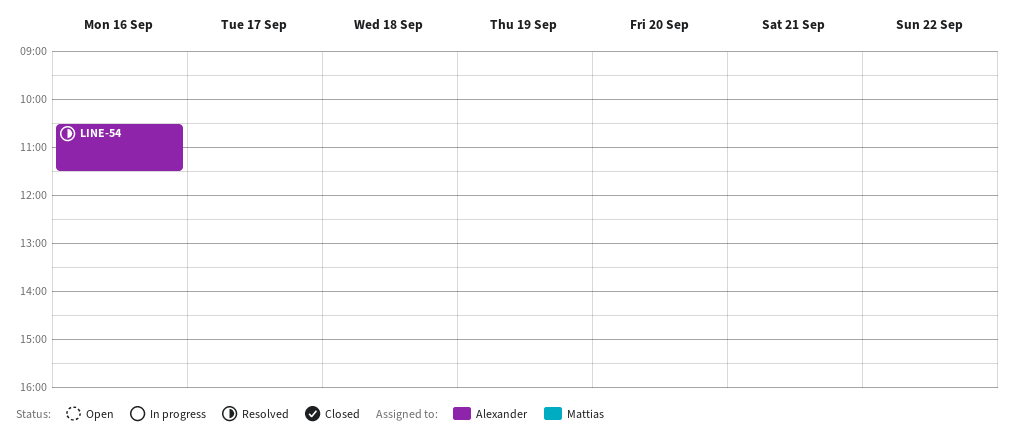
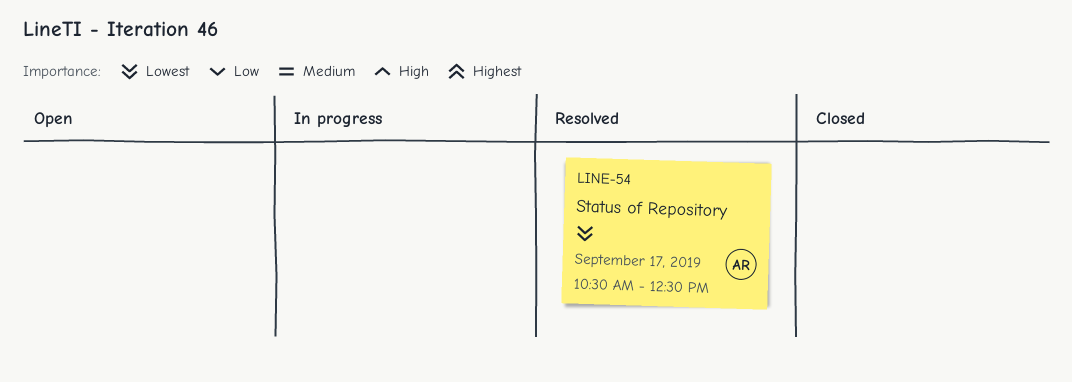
LINE-54, day: Sep 16 -> Sep 17
LINE-54, ends: 11:30 -> 12:30

